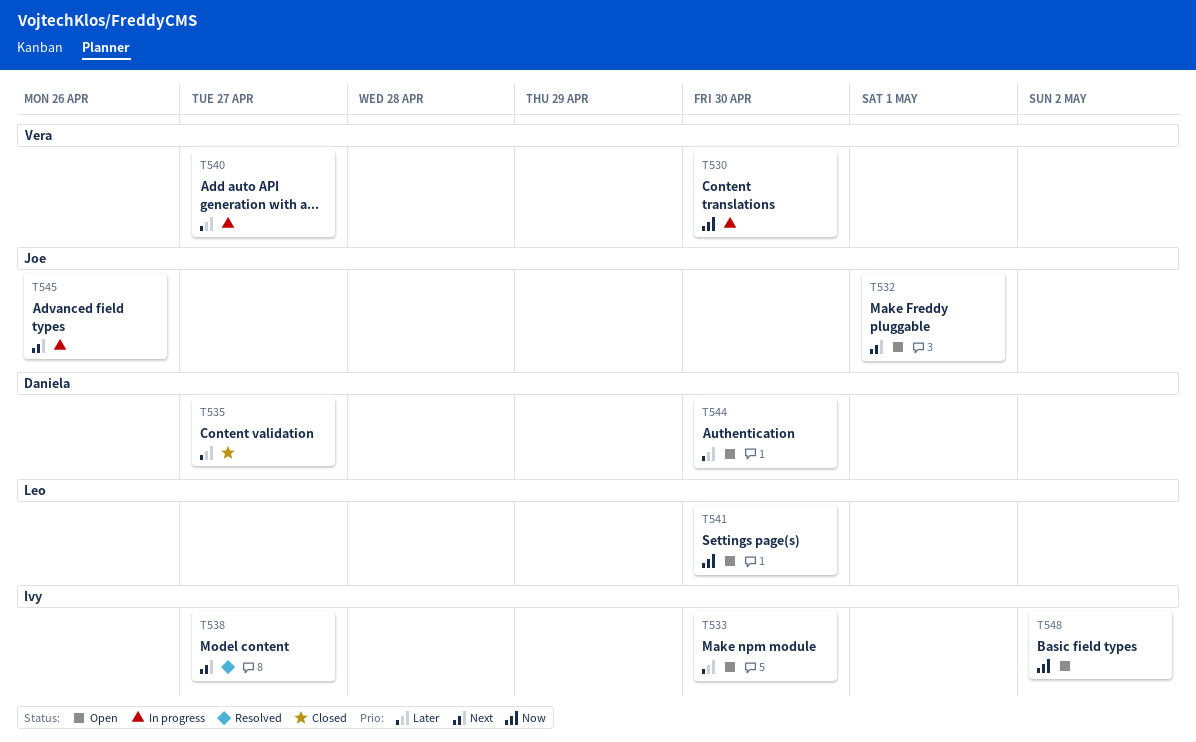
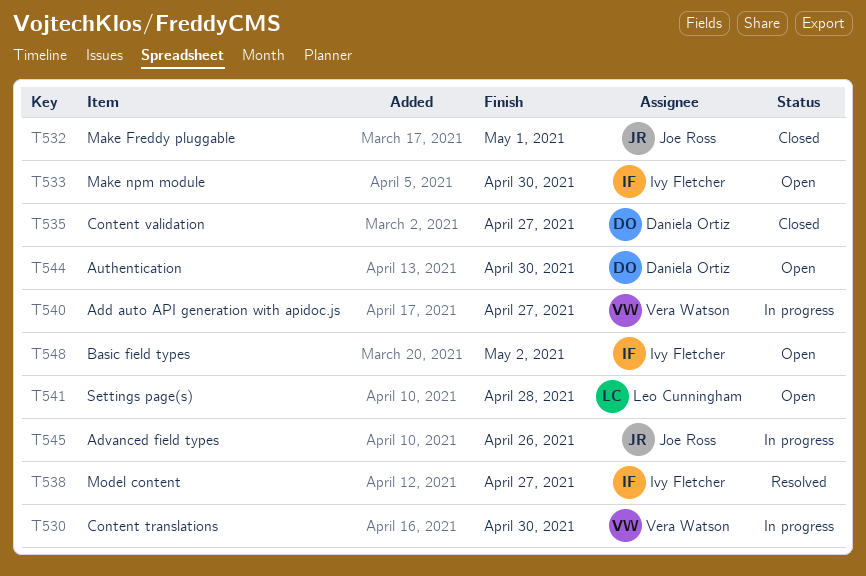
T532, status: Open -> Closed
T541, due: Apr 30 -> Apr 28

